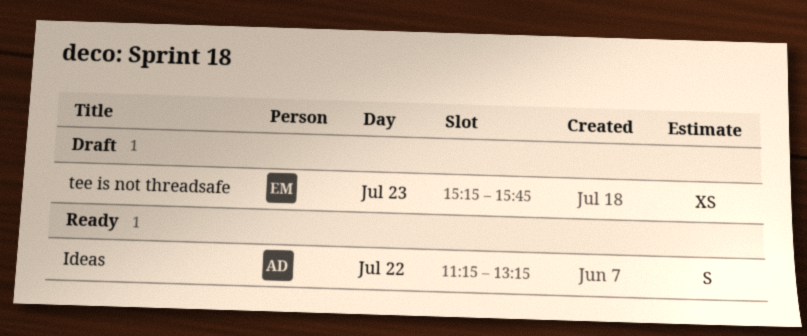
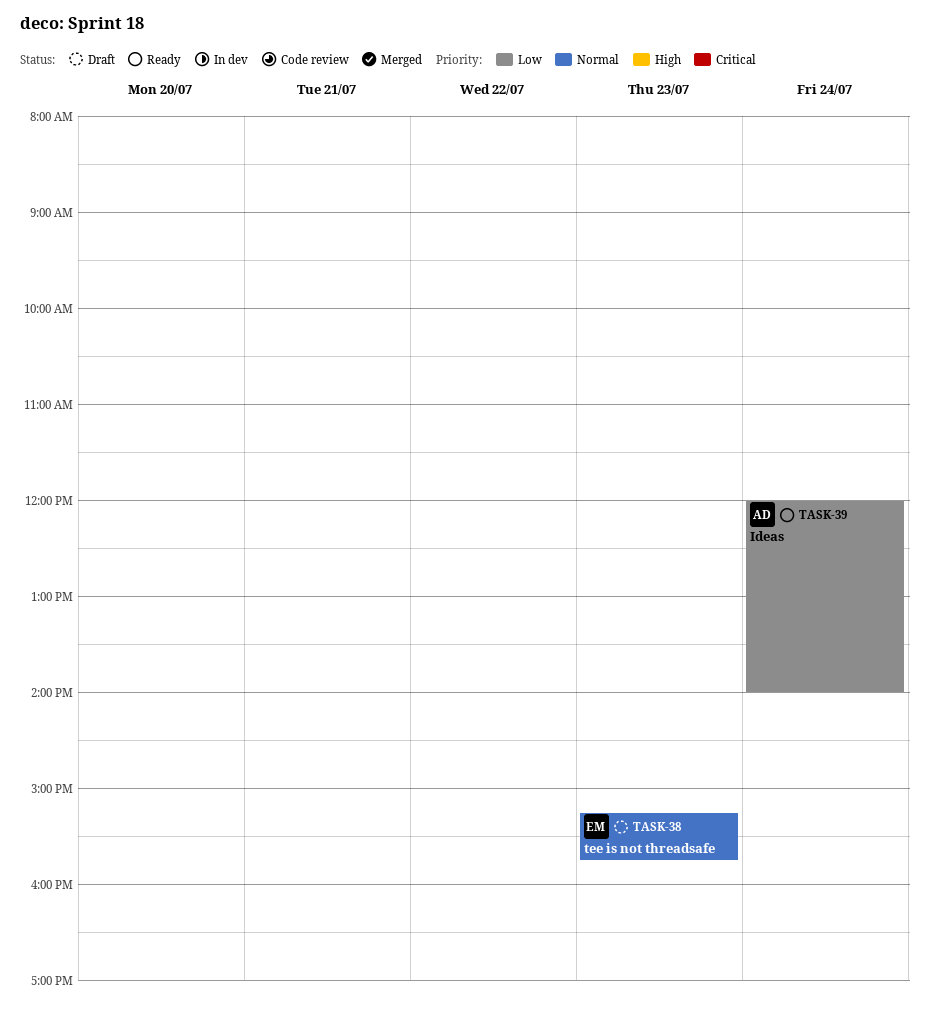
Ideas, day: Jul 22 -> Jul 24
Ideas, begins: 11:15 -> 12:00
Ideas, ends: 13:15 -> 14:00

